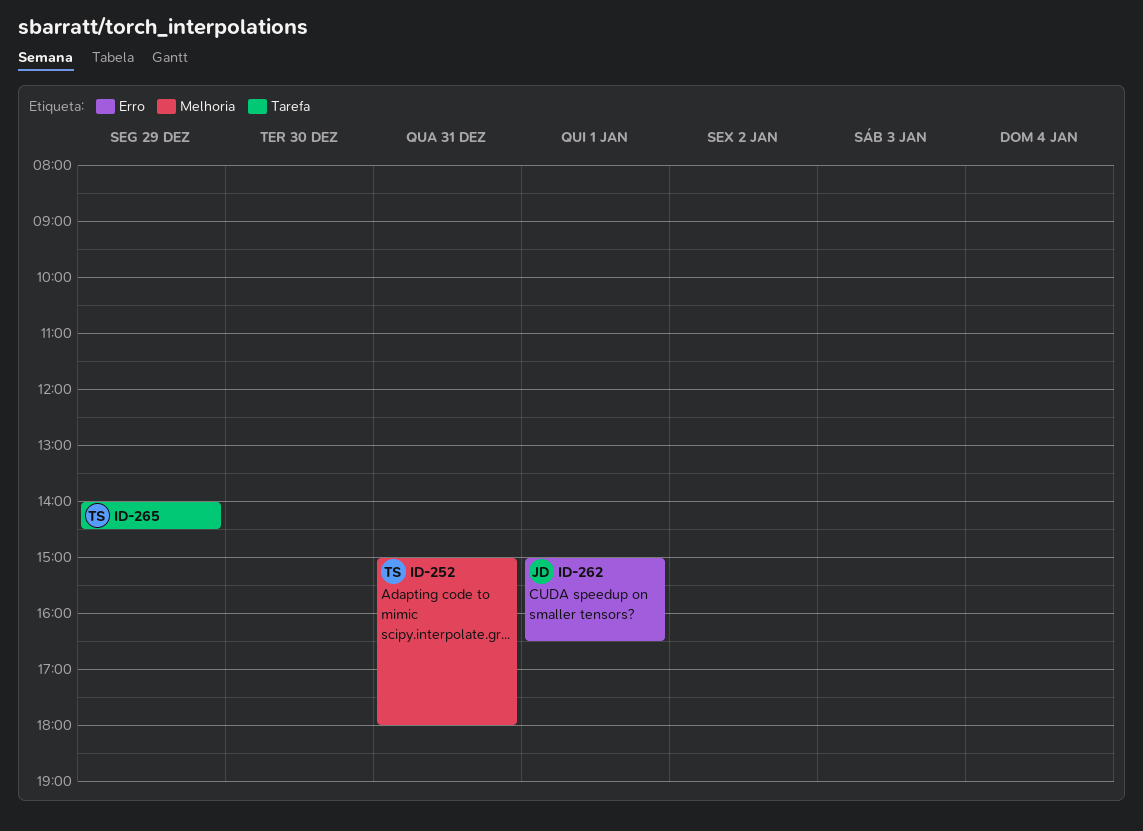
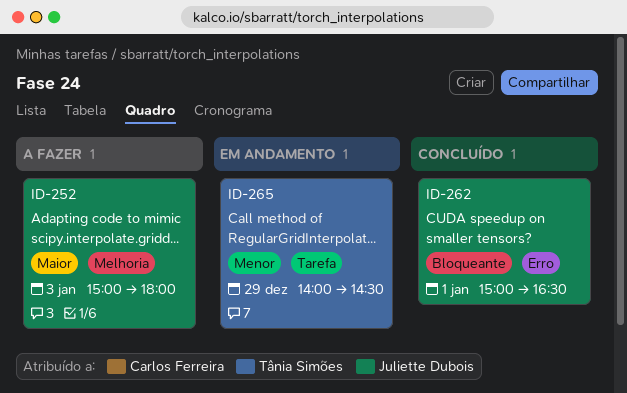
ID-252, owner: Tânia Simões -> Juliette Dubois
ID-252, day: Dec 31 -> Jan 3

